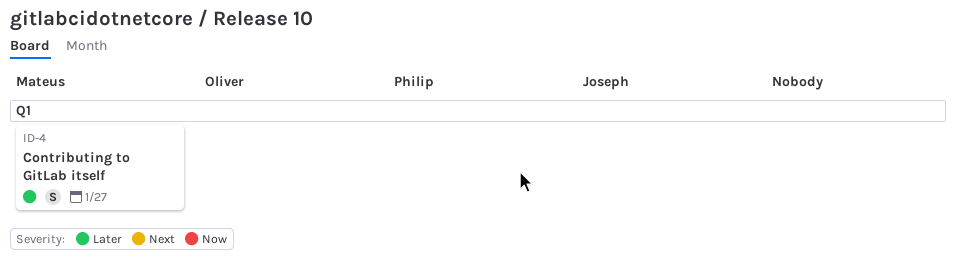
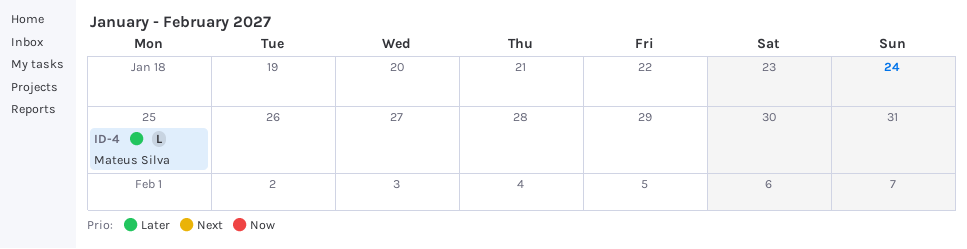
ID-4, estimate: S -> L
ID-4, due: Jan 27 -> Jan 25

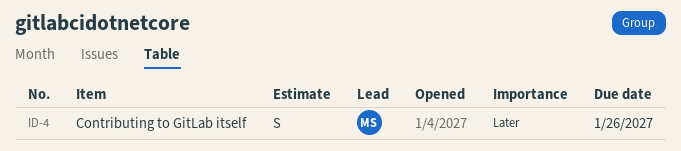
ID-4, estimate: L -> S
ID-4, due: Jan 25 -> Jan 26

